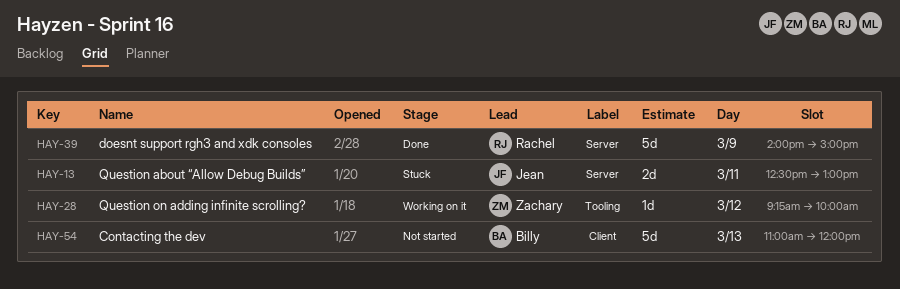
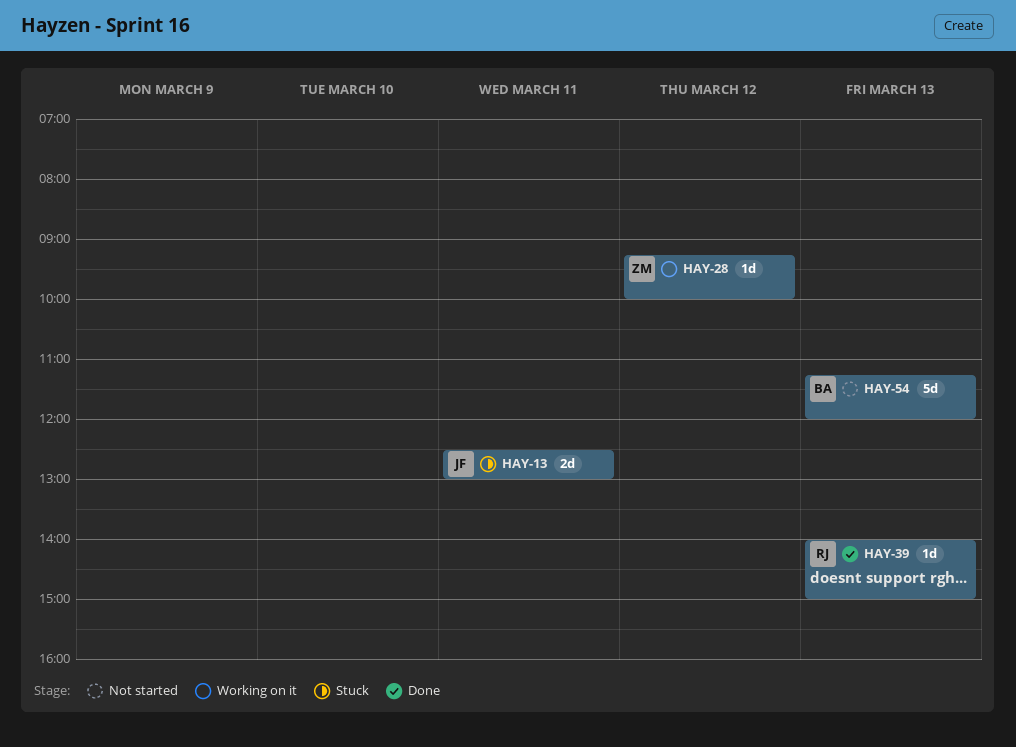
HAY-39, estimate: 5d -> 1d
HAY-39, day: Mar 9 -> Mar 13
HAY-54, begins: 11:00 -> 11:15

